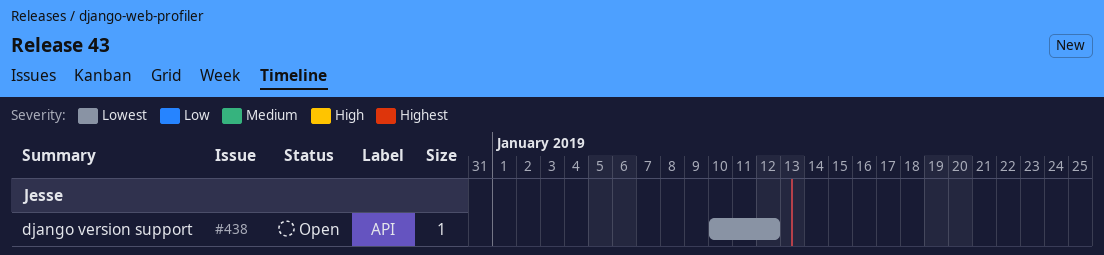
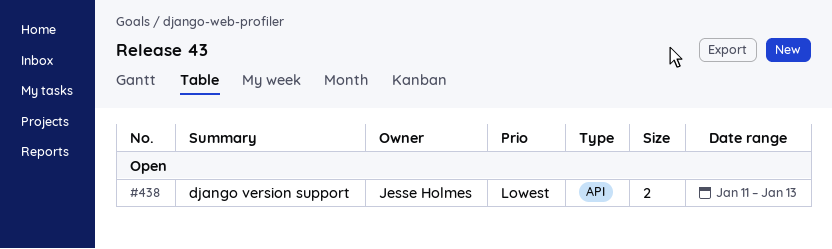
#438, estimate: 1 -> 2
#438, start: Jan 10 -> Jan 11
#438, due: Jan 12 -> Jan 13

